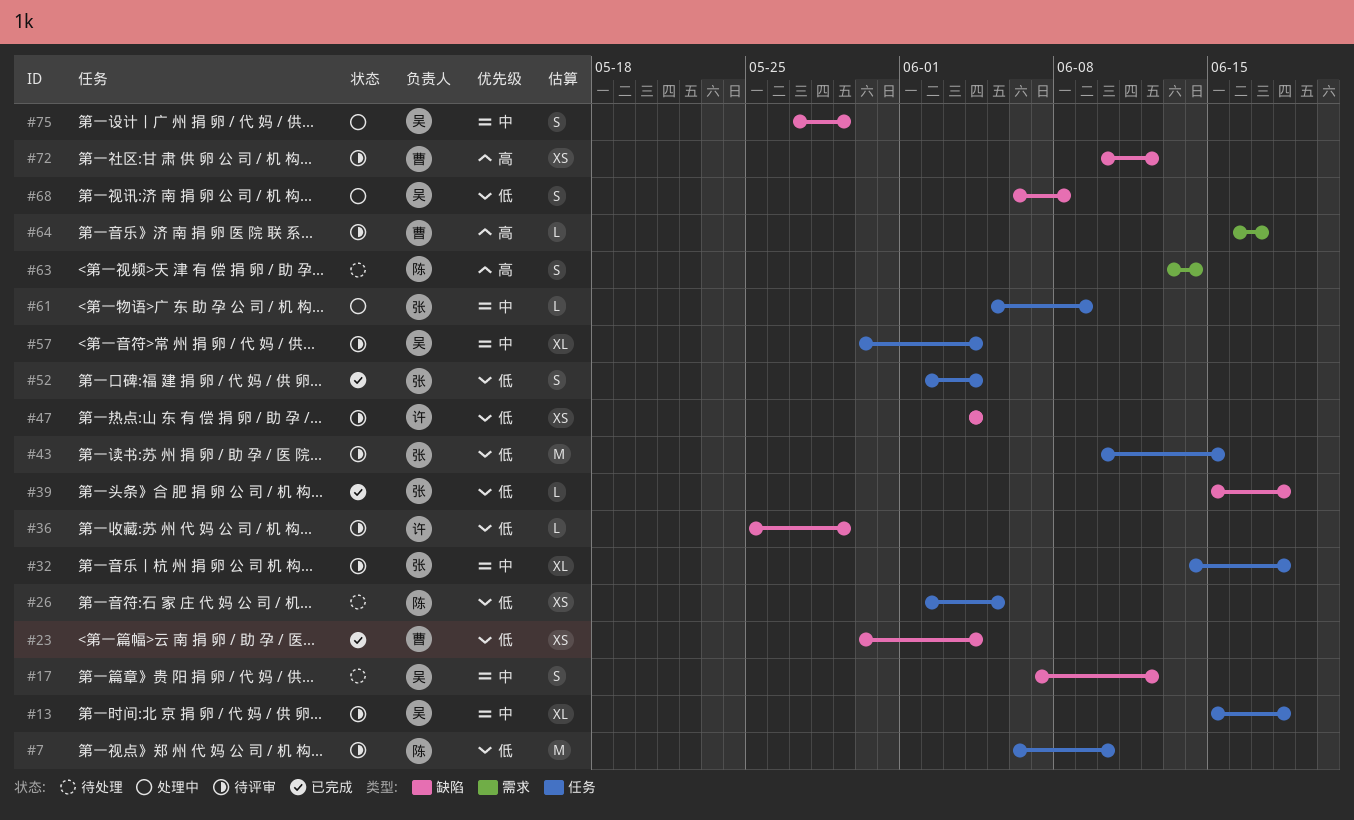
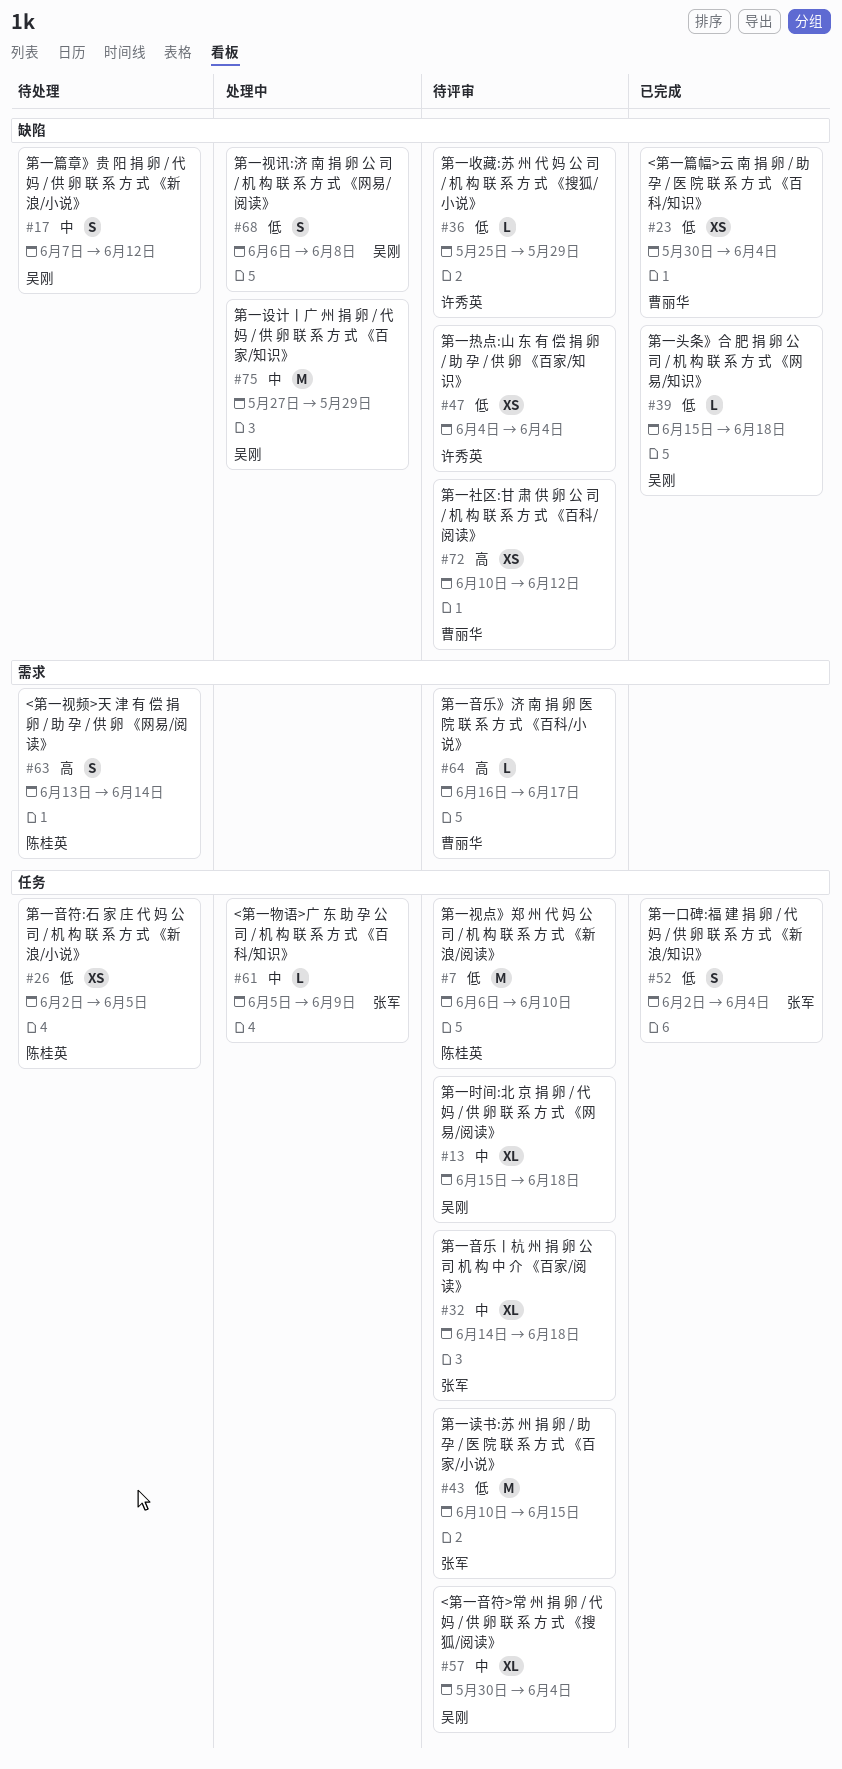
#39, owner: 张军 -> 吴刚
#75, estimate: S -> M

